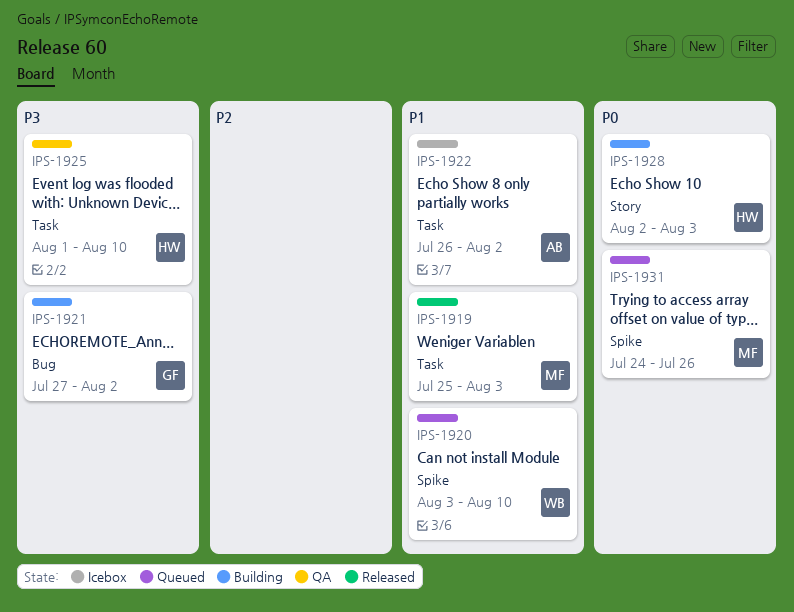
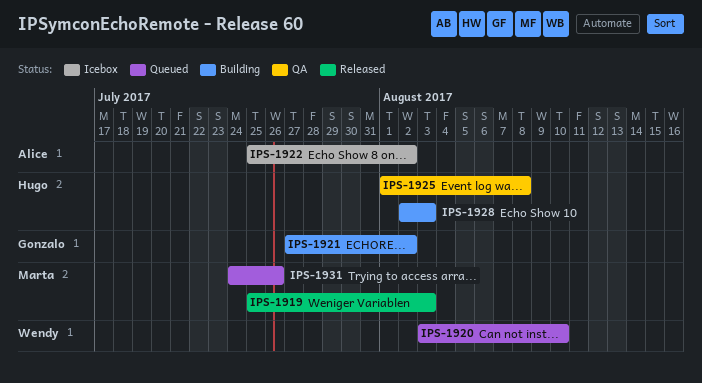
IPS-1922, start: Jul 26 -> Jul 25
IPS-1925, due: Aug 10 -> Aug 8

